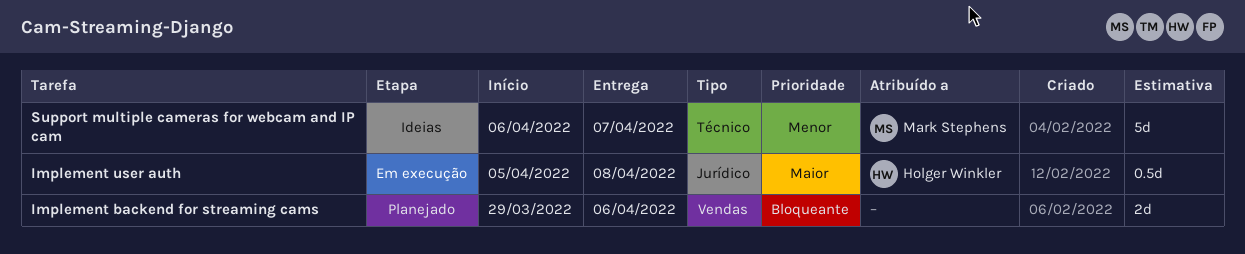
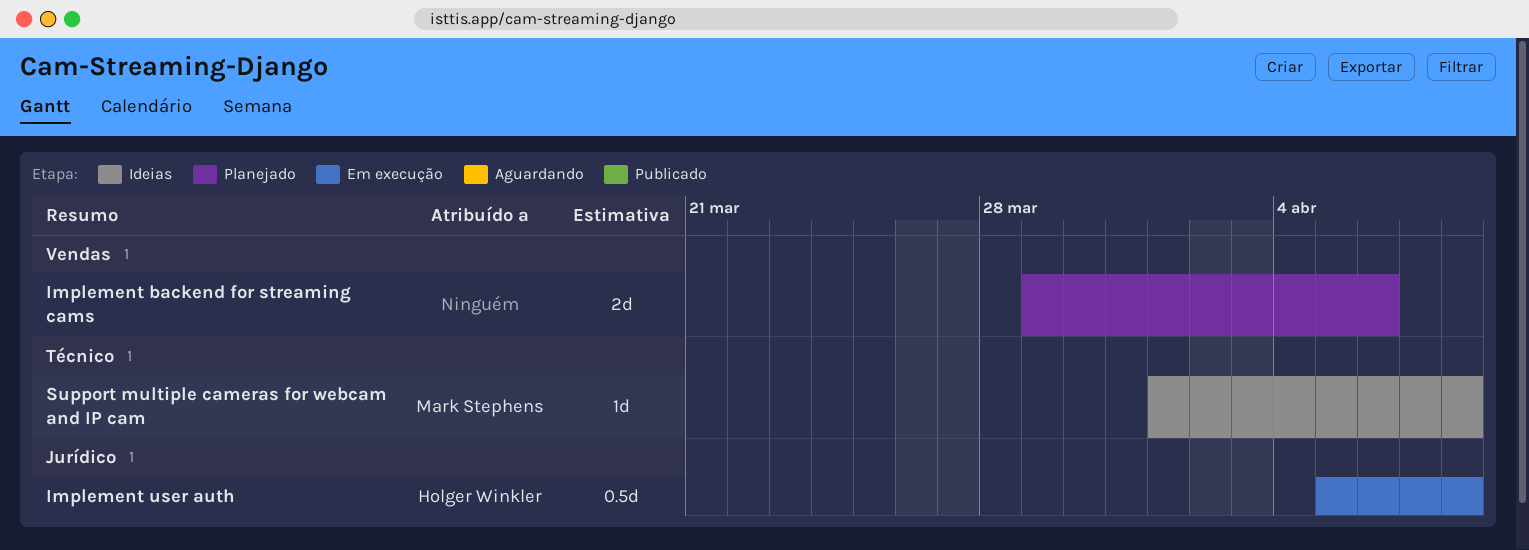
Support multiple cameras for webcam and IP cam, estimate: 5d -> 1d
Support multiple cameras for webcam and IP cam, start: Apr 6 -> Apr 1
Support multiple cameras for webcam and IP cam, due: Apr 7 -> Apr 8

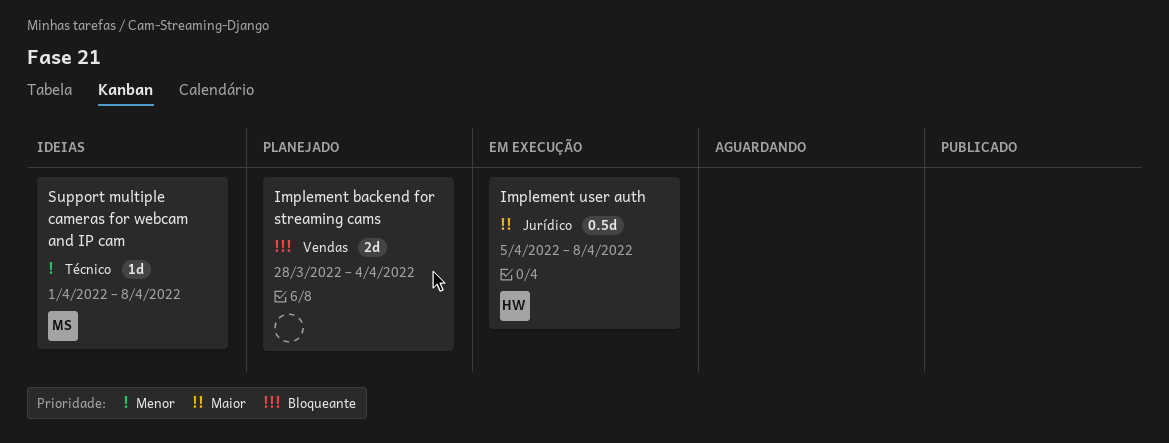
Implement backend for streaming cams, start: Mar 29 -> Mar 28
Implement backend for streaming cams, due: Apr 6 -> Apr 4

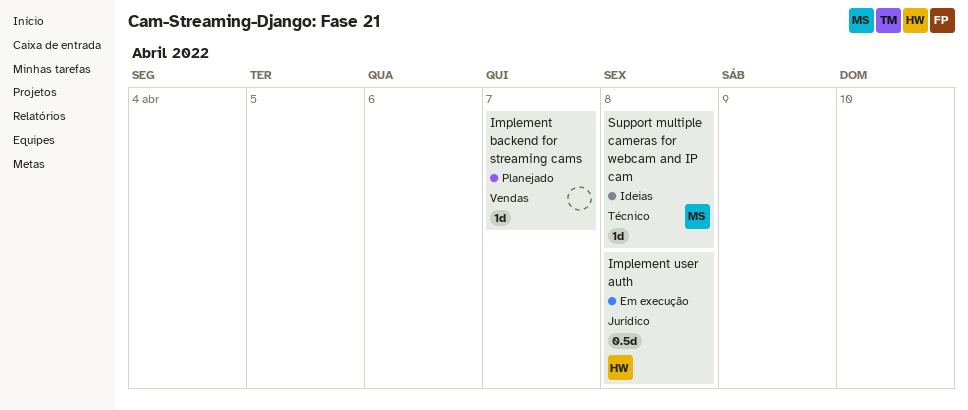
Implement backend for streaming cams, estimate: 2d -> 1d
Implement backend for streaming cams, due: Apr 4 -> Apr 7

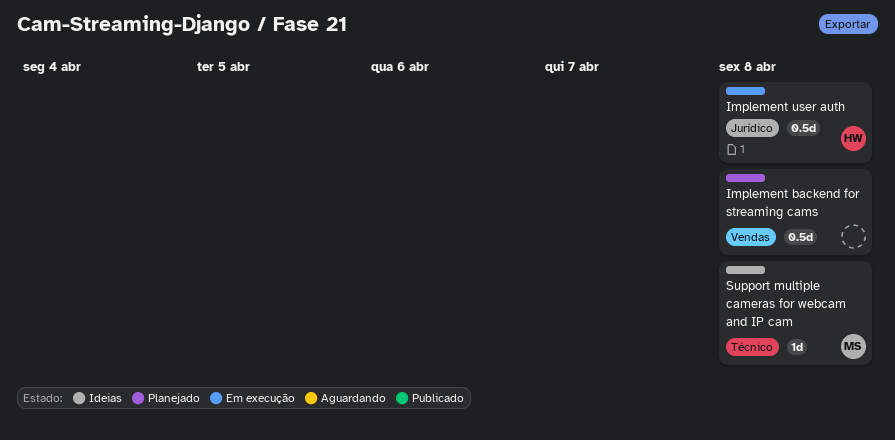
Implement backend for streaming cams, estimate: 1d -> 0.5d
Implement backend for streaming cams, due: Apr 7 -> Apr 8

